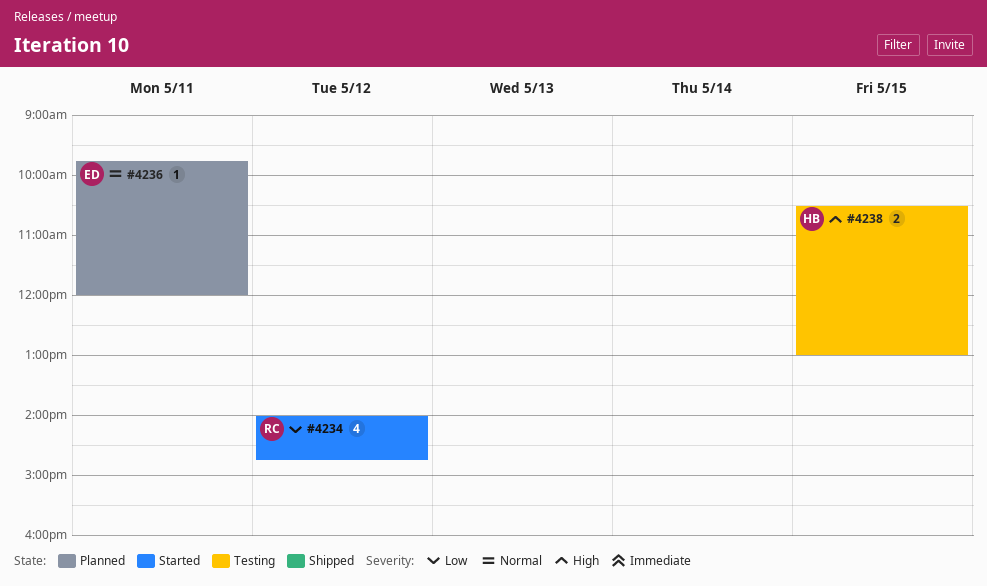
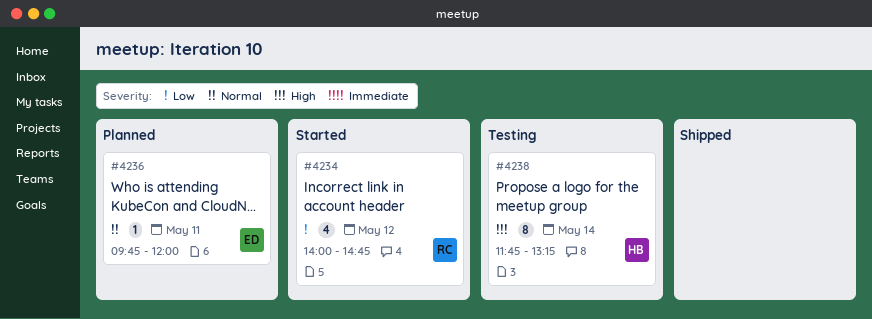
#4238, estimate: 2 -> 8
#4238, day: May 15 -> May 14
#4238, begins: 10:30 -> 11:45
#4238, ends: 13:00 -> 13:15

